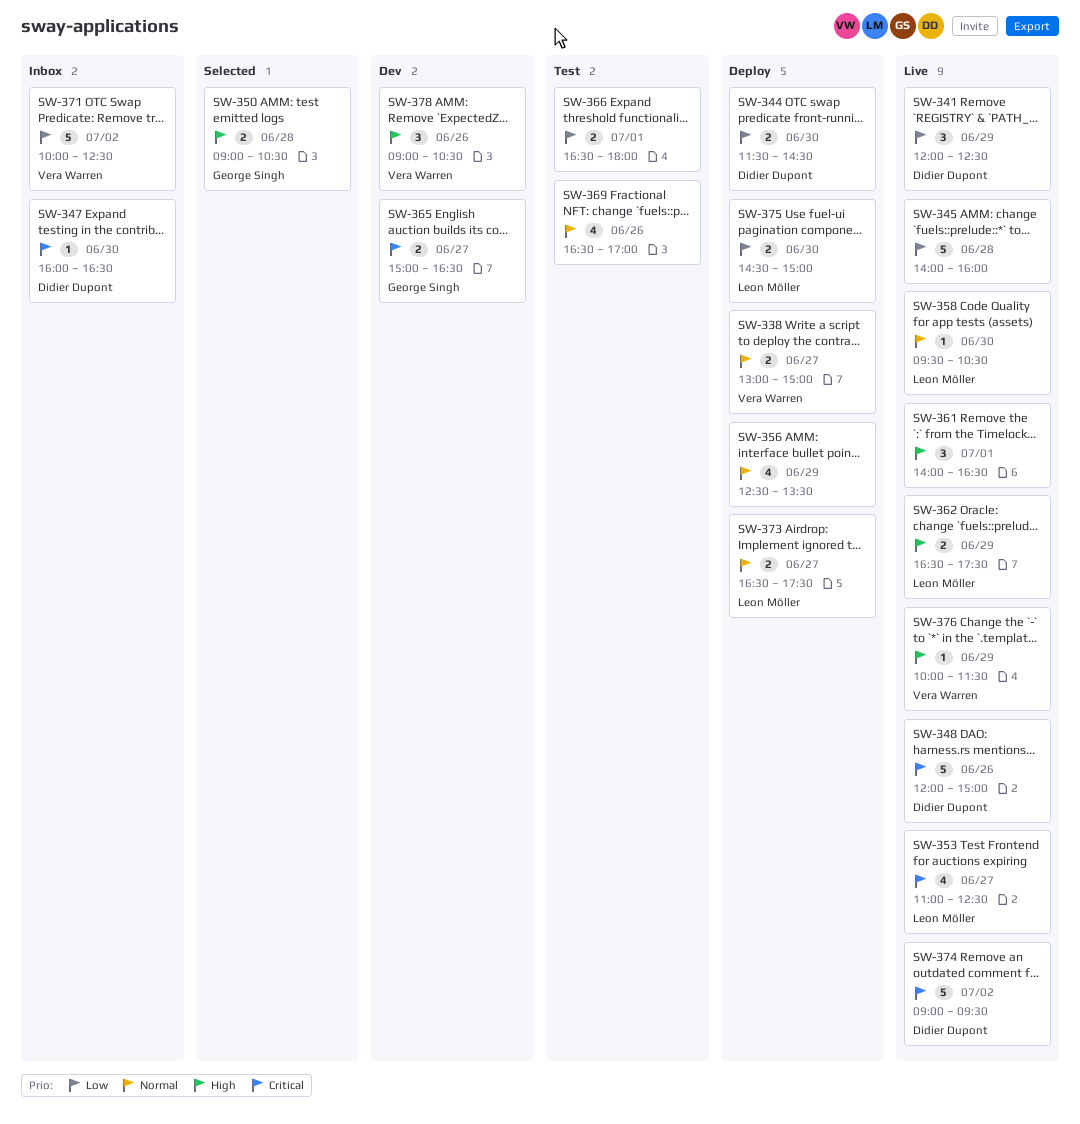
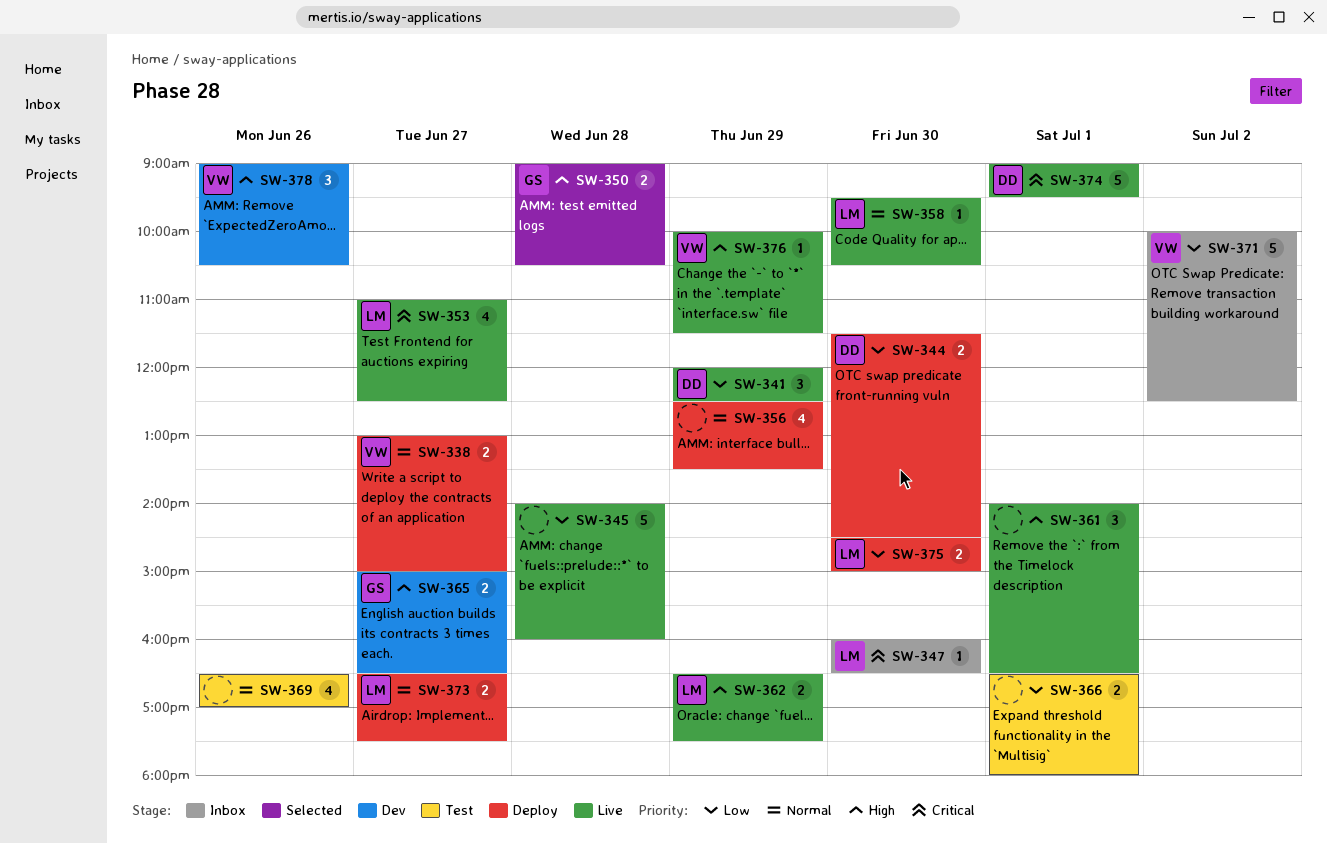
SW-347, owner: Didier Dupont -> Leon Möller
SW-348: present -> none
SW-365, priority: Critical -> High
SW-374, day: Jul 2 -> Jul 1

